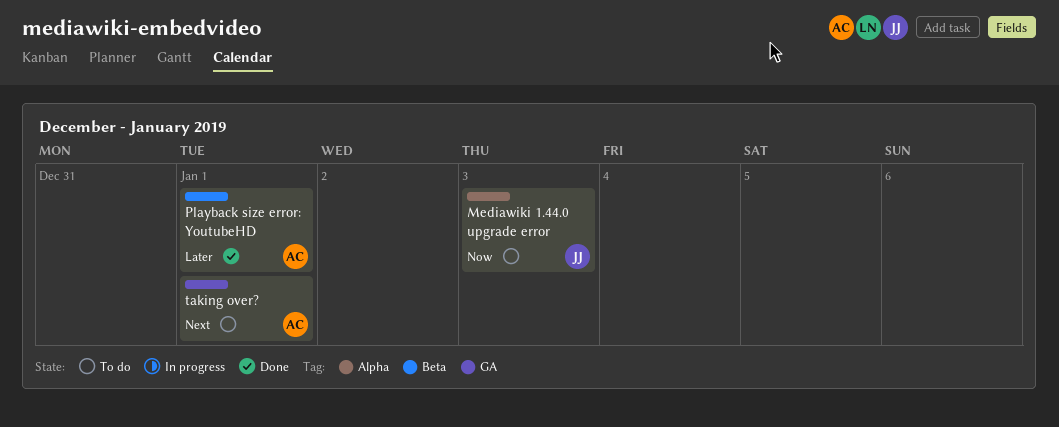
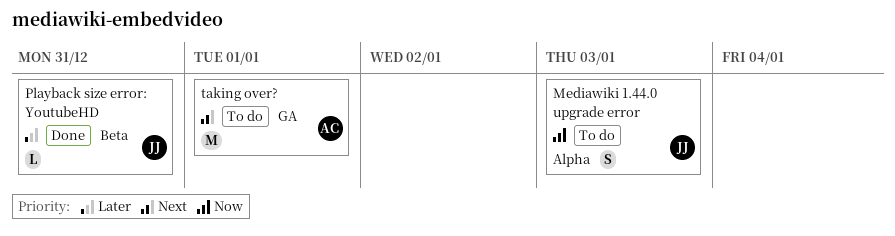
Playback size error: YoutubeHD, owner: AC -> JJ
Playback size error: YoutubeHD, due: Jan 1 -> Dec 31

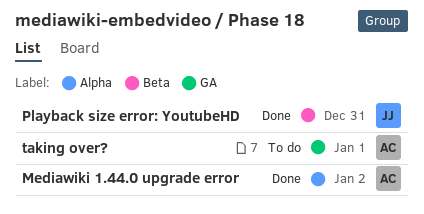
Mediawiki 1.44.0 upgrade error, status: To do -> Done
Mediawiki 1.44.0 upgrade error, owner: JJ -> AC
Mediawiki 1.44.0 upgrade error, due: Jan 3 -> Jan 2

